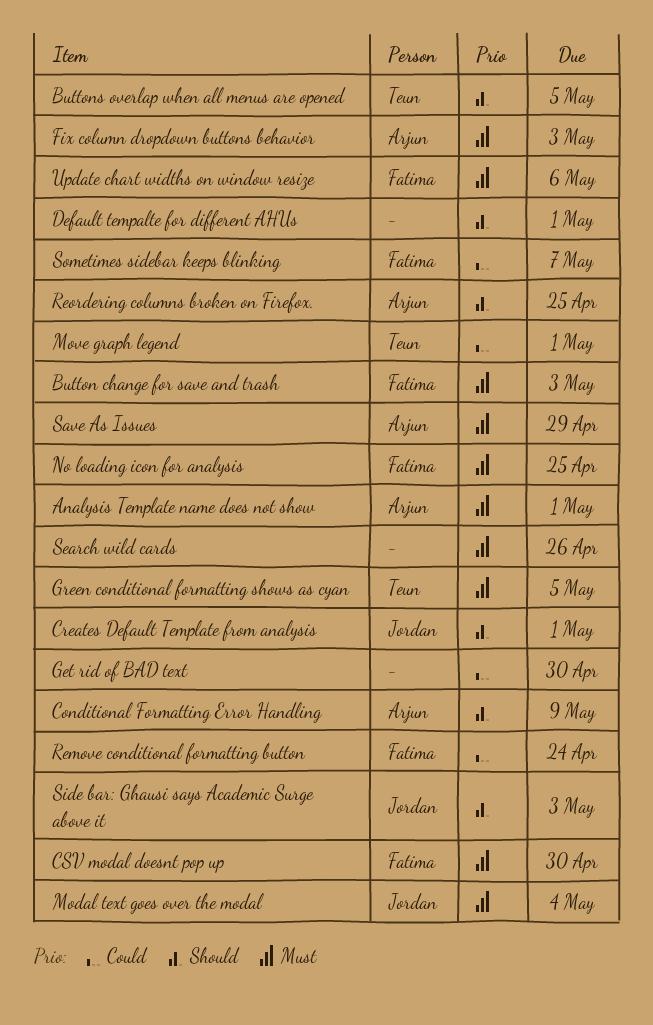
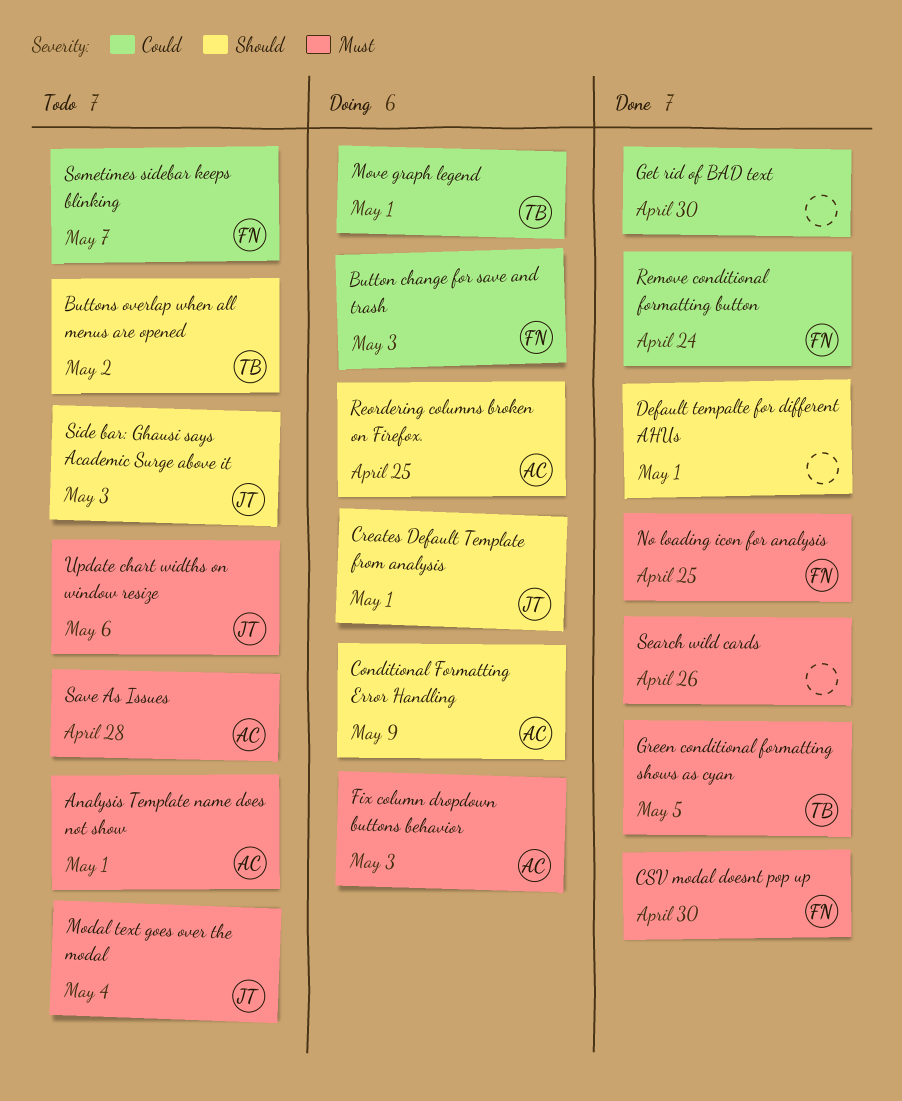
Button change for save and trash, priority: Must -> Could
Buttons overlap when all menus are opened, due: May 5 -> May 2
Save As Issues, due: Apr 29 -> Apr 28
Update chart widths on window resize, owner: Fatima -> Jordan

